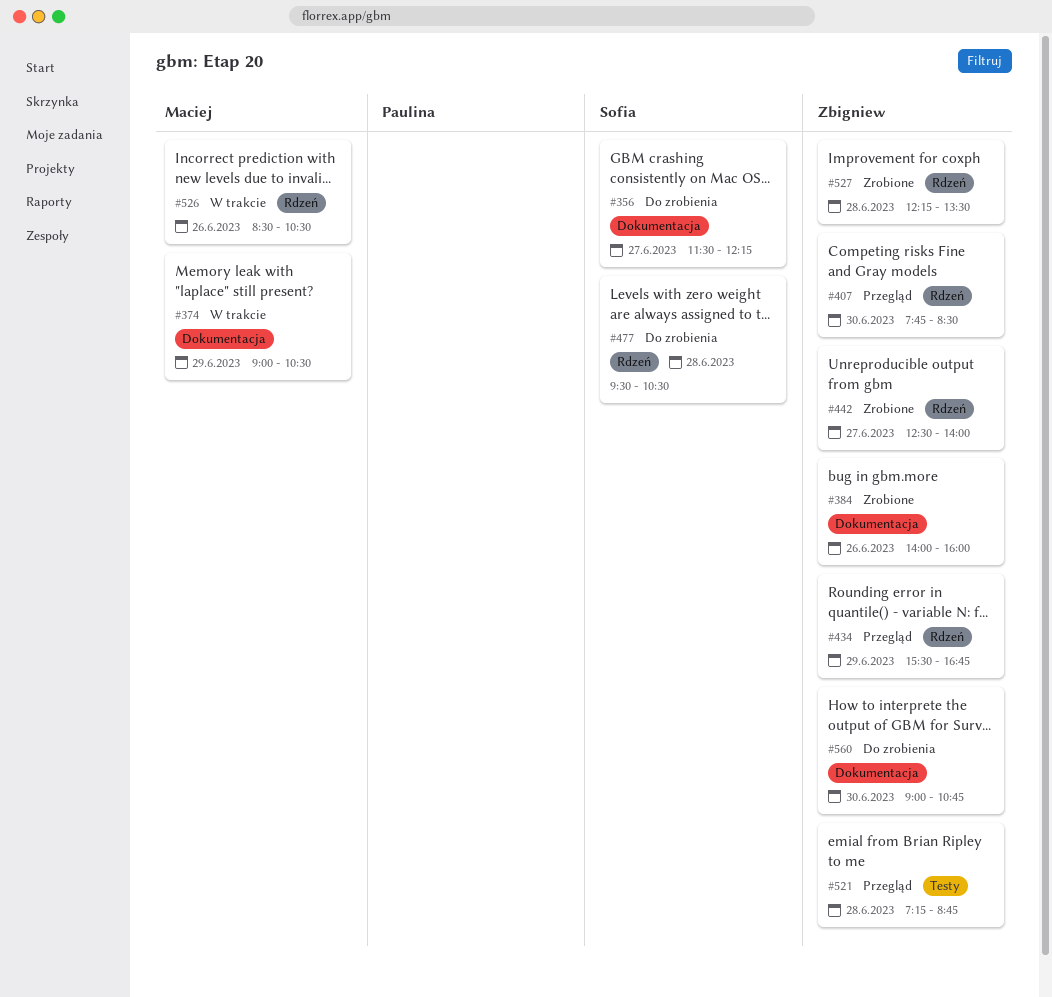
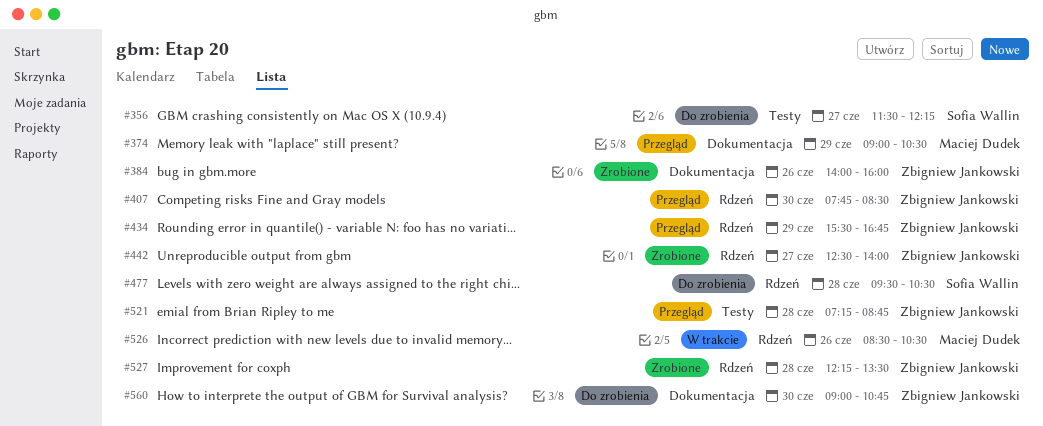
#356, label: Dokumentacja -> Testy
#374, status: W trakcie -> Przegląd

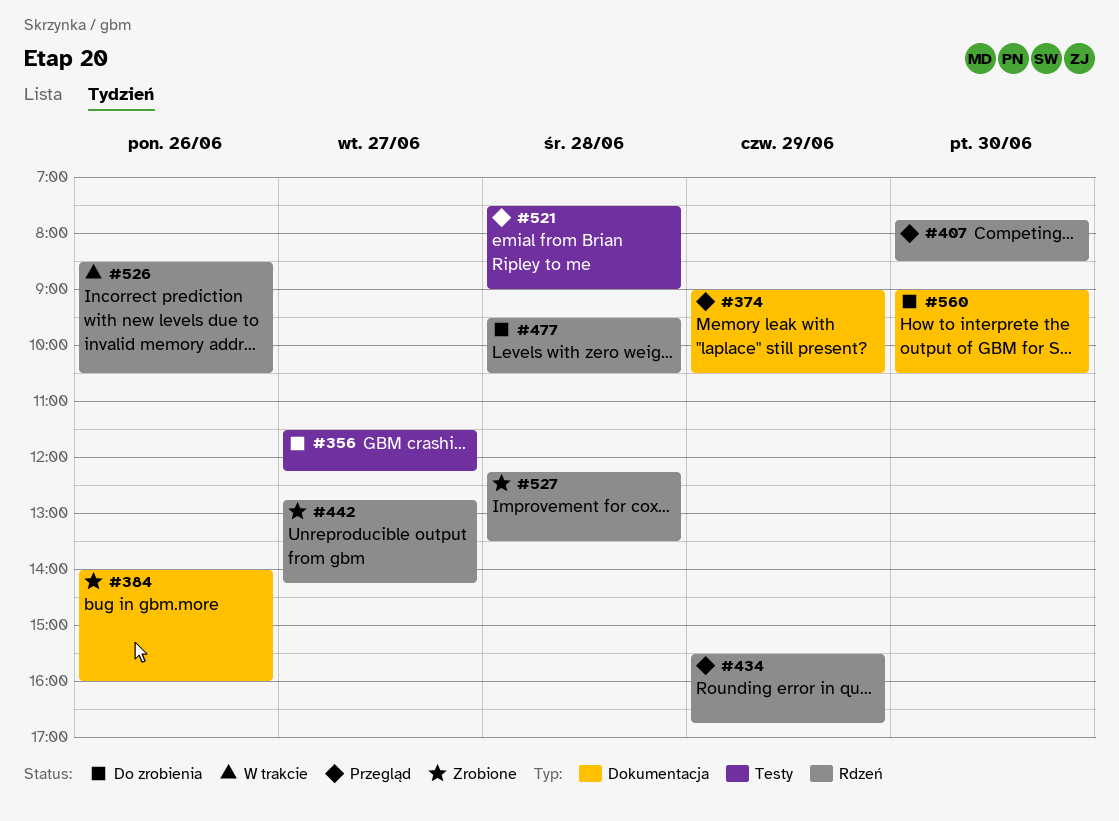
#442, begins: 12:30 -> 12:45
#442, ends: 14:00 -> 14:15
#521, begins: 07:15 -> 07:30
#521, ends: 08:45 -> 09:00
#560, ends: 10:45 -> 10:30

